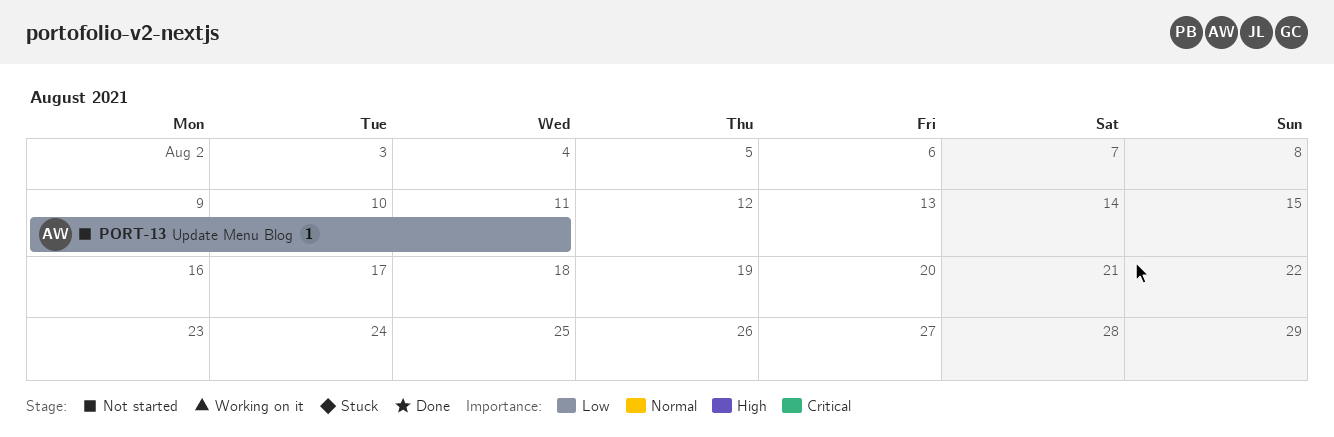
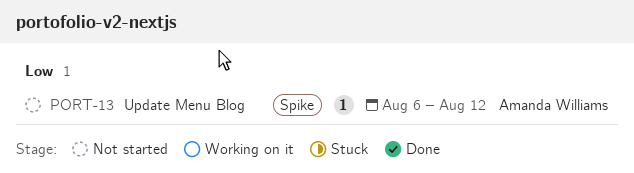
PORT-13, start: Aug 9 -> Aug 6
PORT-13, due: Aug 11 -> Aug 12

